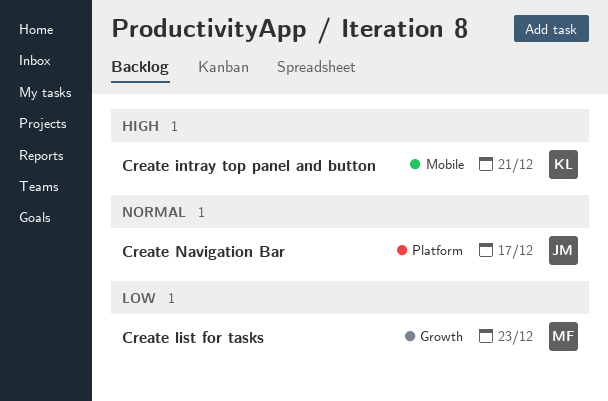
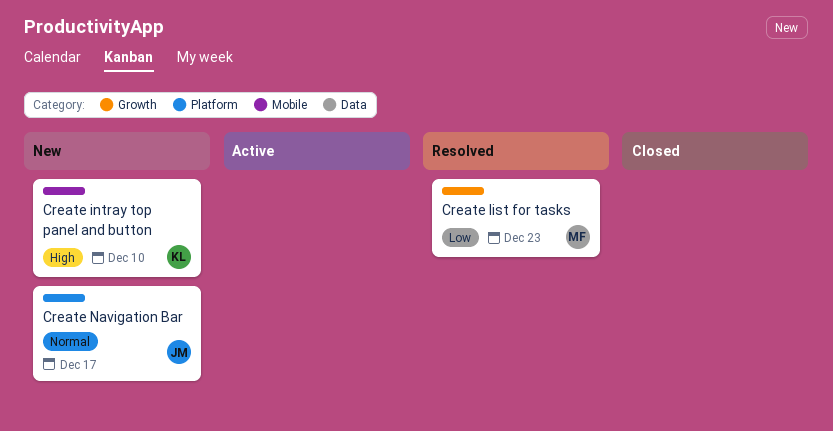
Create intray top panel and button, due: Dec 21 -> Dec 10

